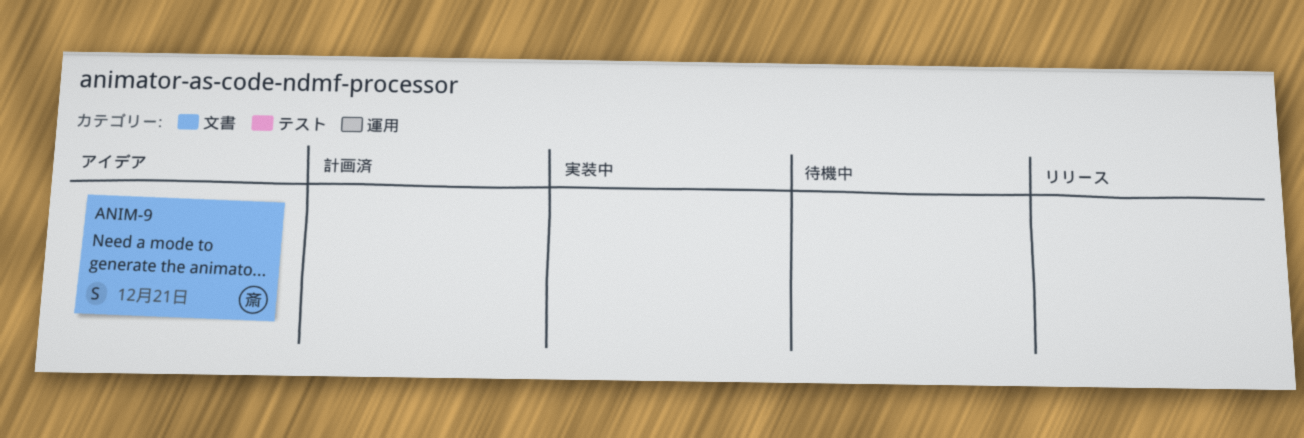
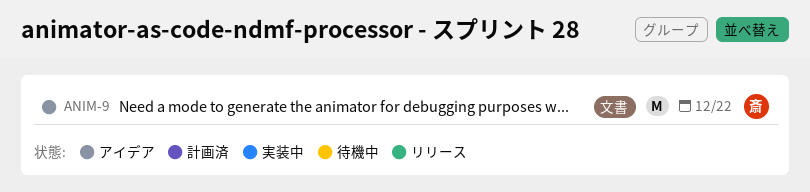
ANIM-9, estimate: S -> M
ANIM-9, due: Dec 21 -> Dec 22

